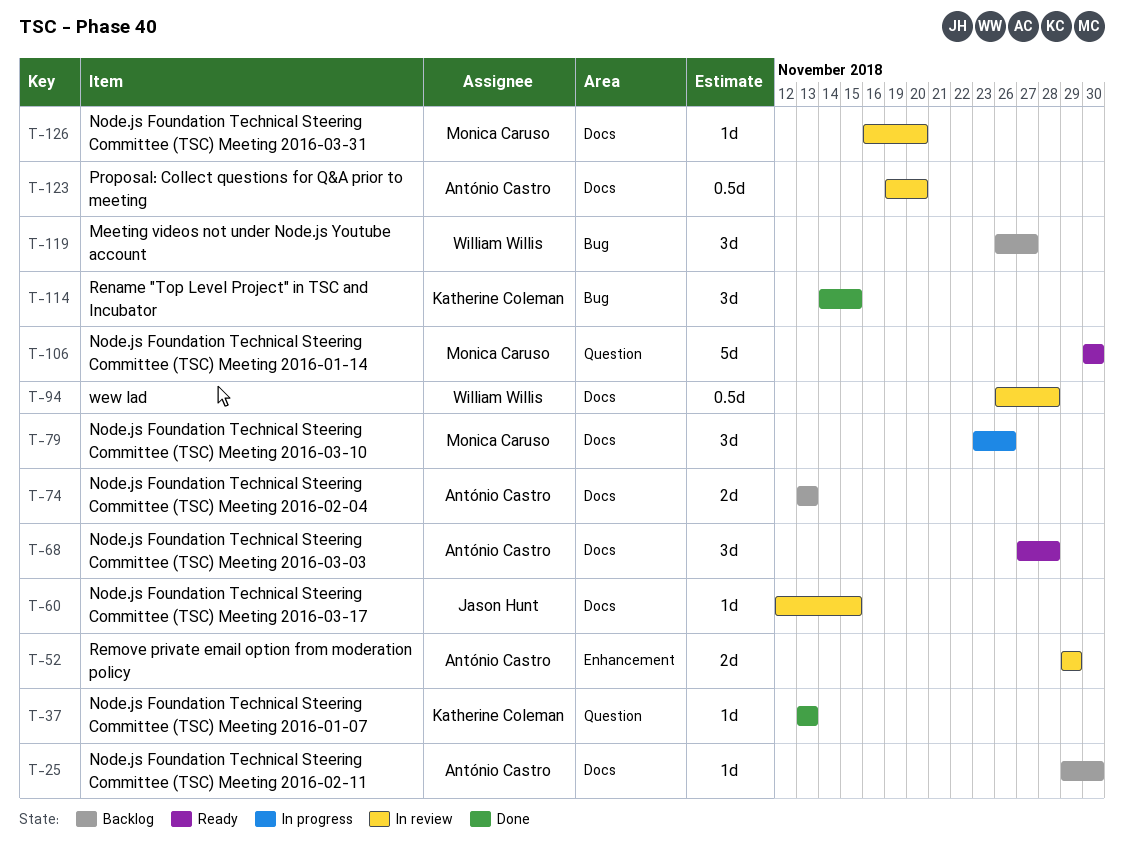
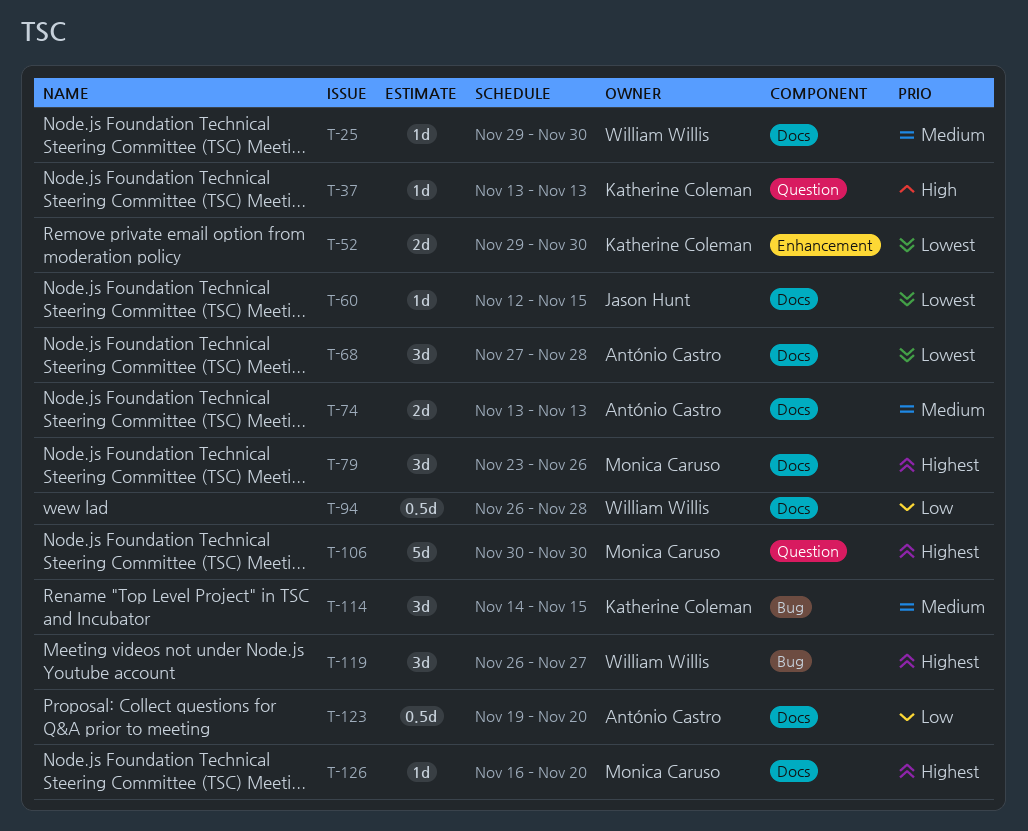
T-25, owner: António Castro -> William Willis
T-52, owner: António Castro -> Katherine Coleman
T-52, due: Nov 29 -> Nov 30

